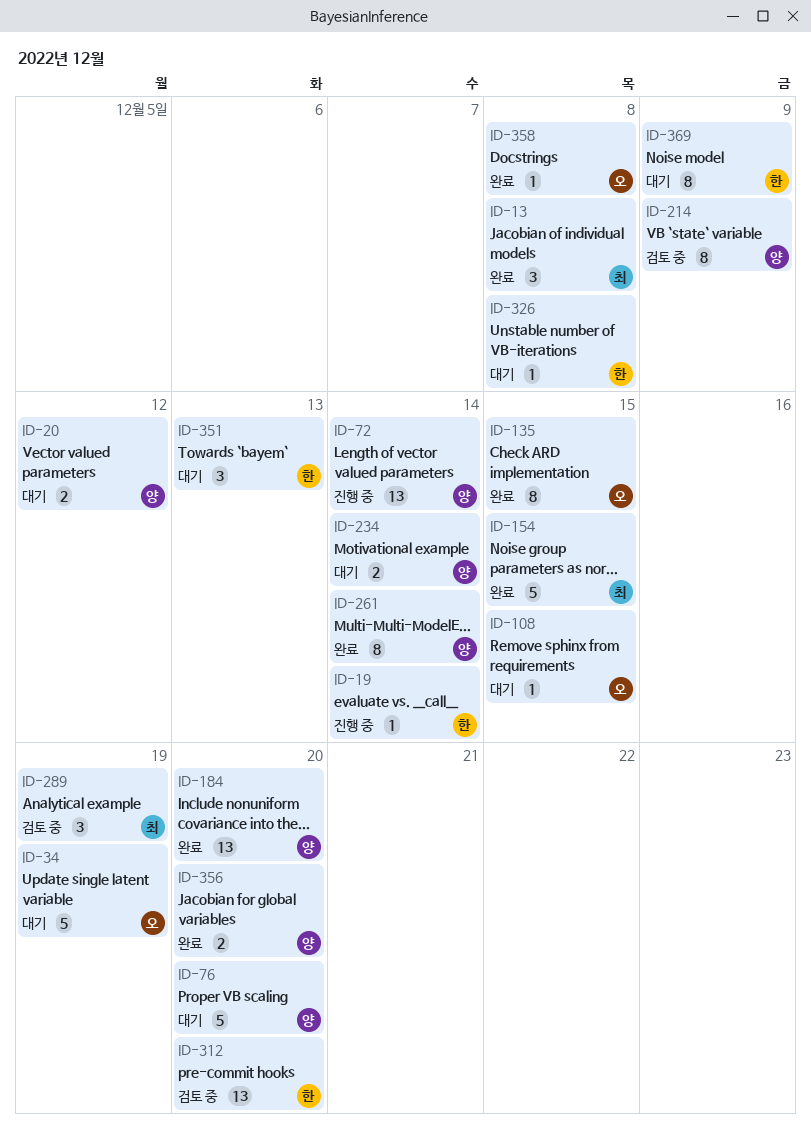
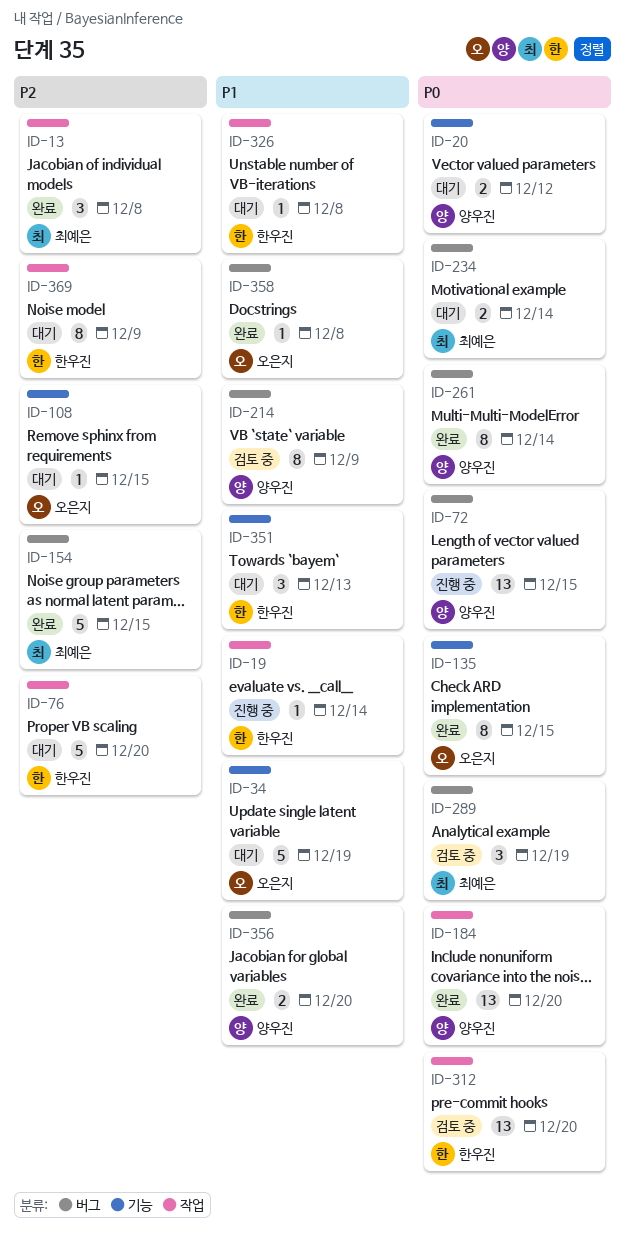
ID-72, due: Dec 14 -> Dec 15
ID-76, owner: 양우진 -> 한우진
ID-234, owner: 양우진 -> 최예은

